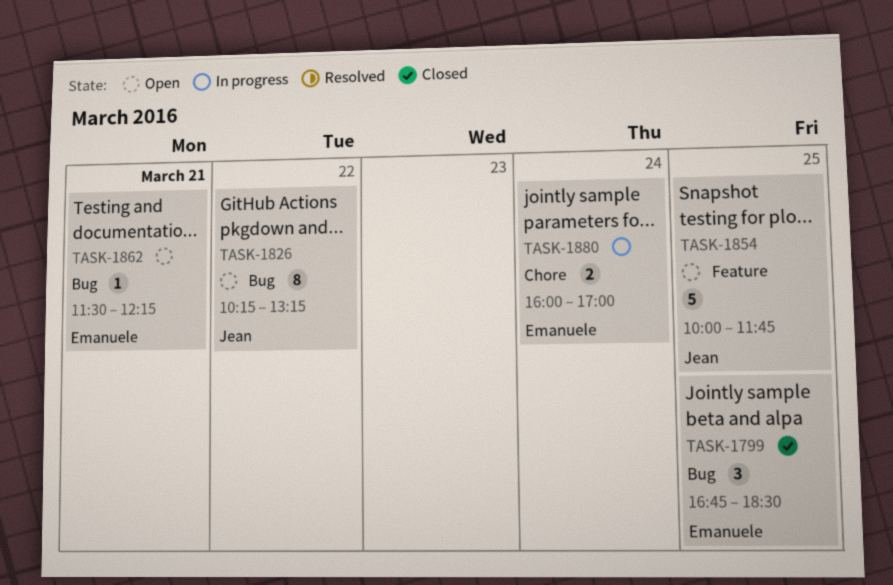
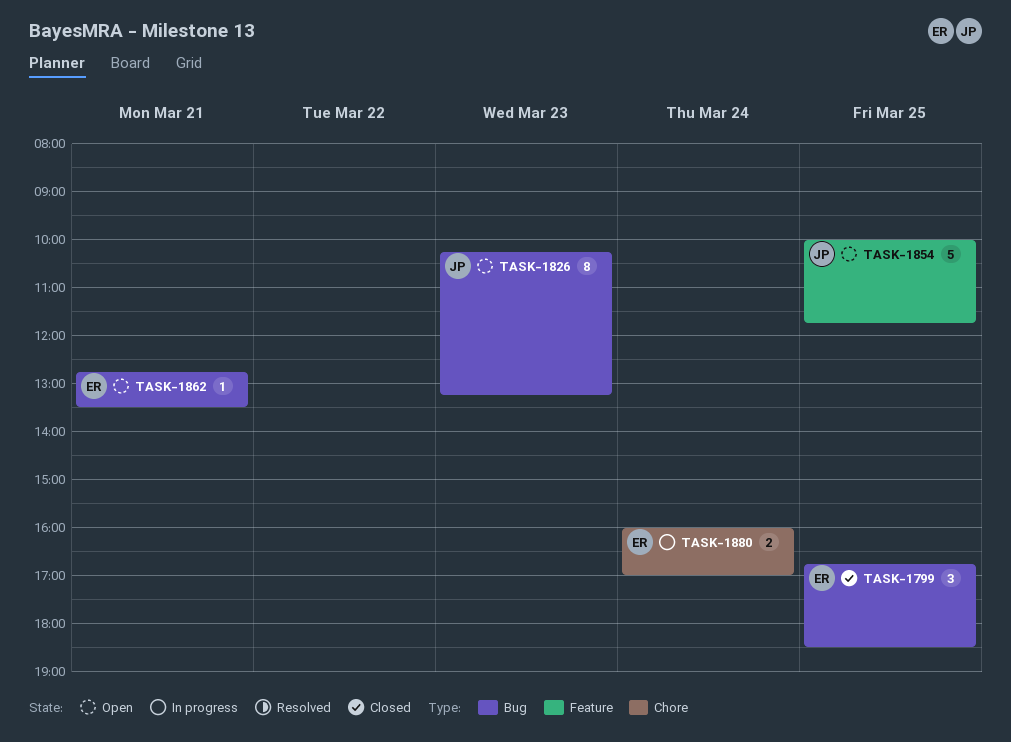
TASK-1826, day: Mar 22 -> Mar 23
TASK-1862, begins: 11:30 -> 12:45
TASK-1862, ends: 12:15 -> 13:30

